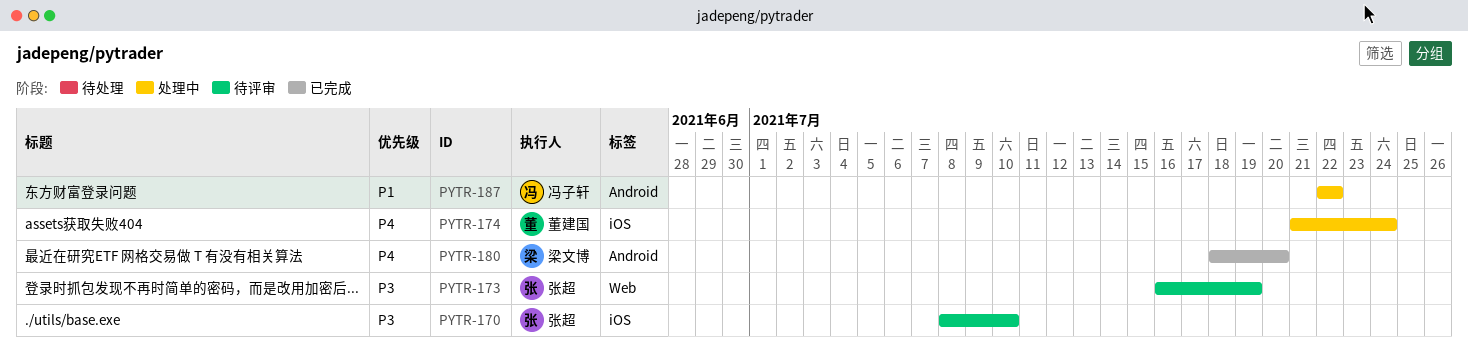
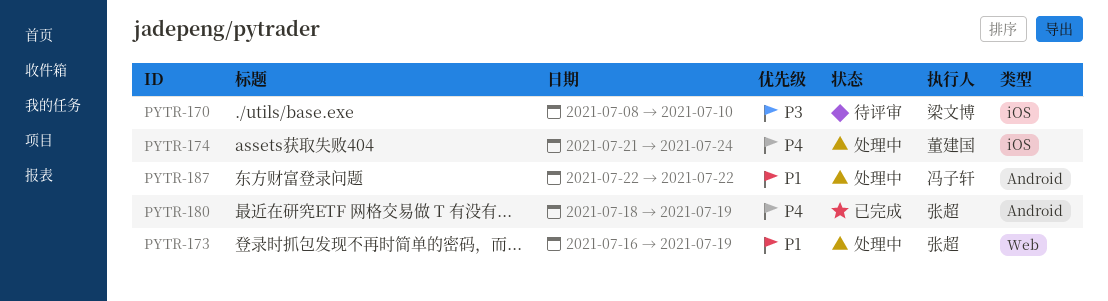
PYTR-170, owner: 张超 -> 梁文博
PYTR-173, status: 待评审 -> 处理中
PYTR-173, priority: P3 -> P1
PYTR-180, owner: 梁文博 -> 张超
PYTR-180, due: Jul 20 -> Jul 19

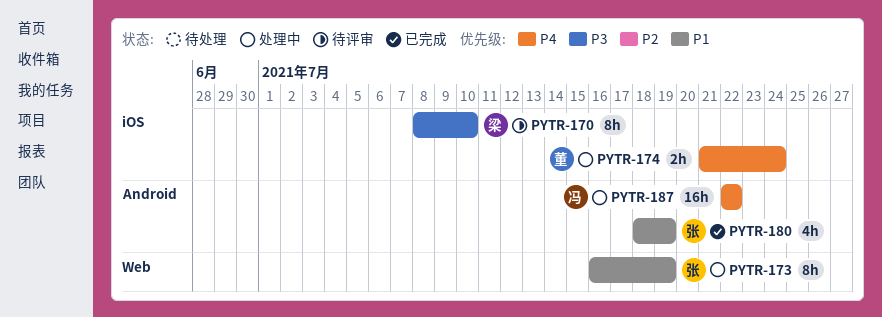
PYTR-180, priority: P4 -> P1
PYTR-187, priority: P1 -> P4

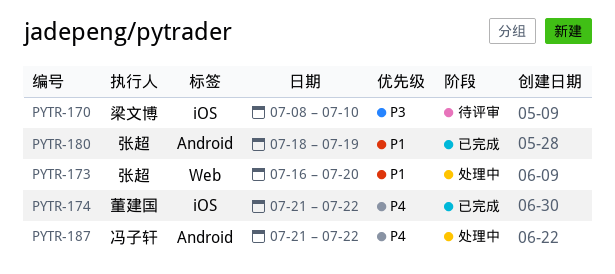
PYTR-173, due: Jul 19 -> Jul 20
PYTR-174, status: 处理中 -> 已完成
PYTR-174, due: Jul 24 -> Jul 22
PYTR-187, start: Jul 22 -> Jul 21

